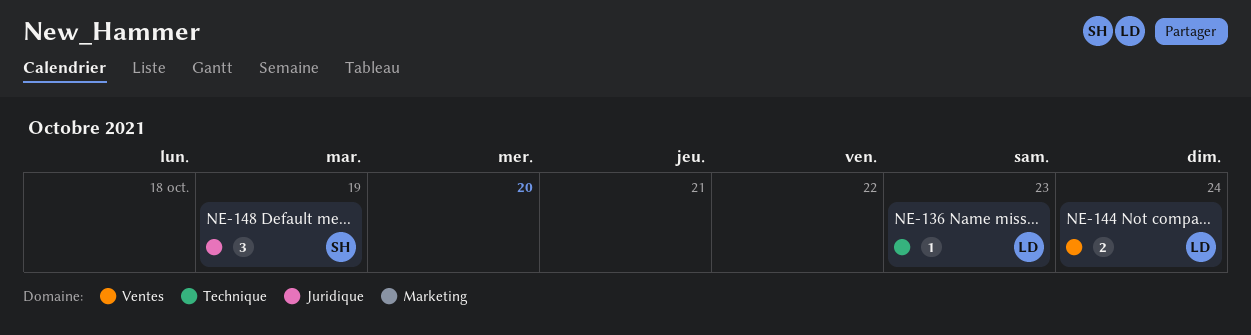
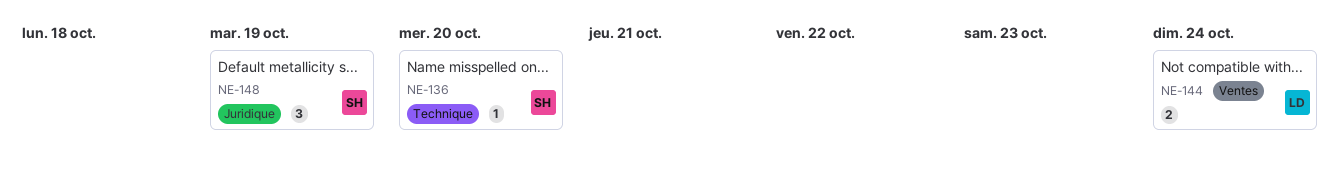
NE-136, owner: LD -> SH
NE-136, due: Oct 23 -> Oct 20

